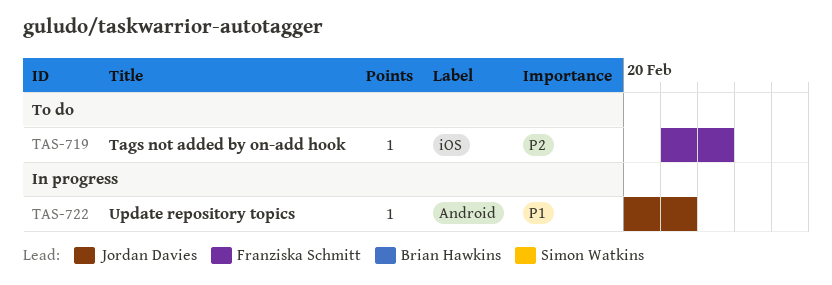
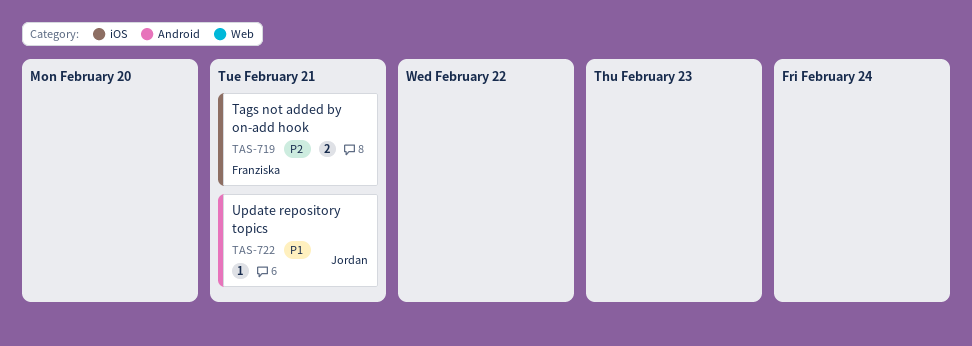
TAS-719, estimate: 1 -> 2
TAS-719, due: Feb 22 -> Feb 21

